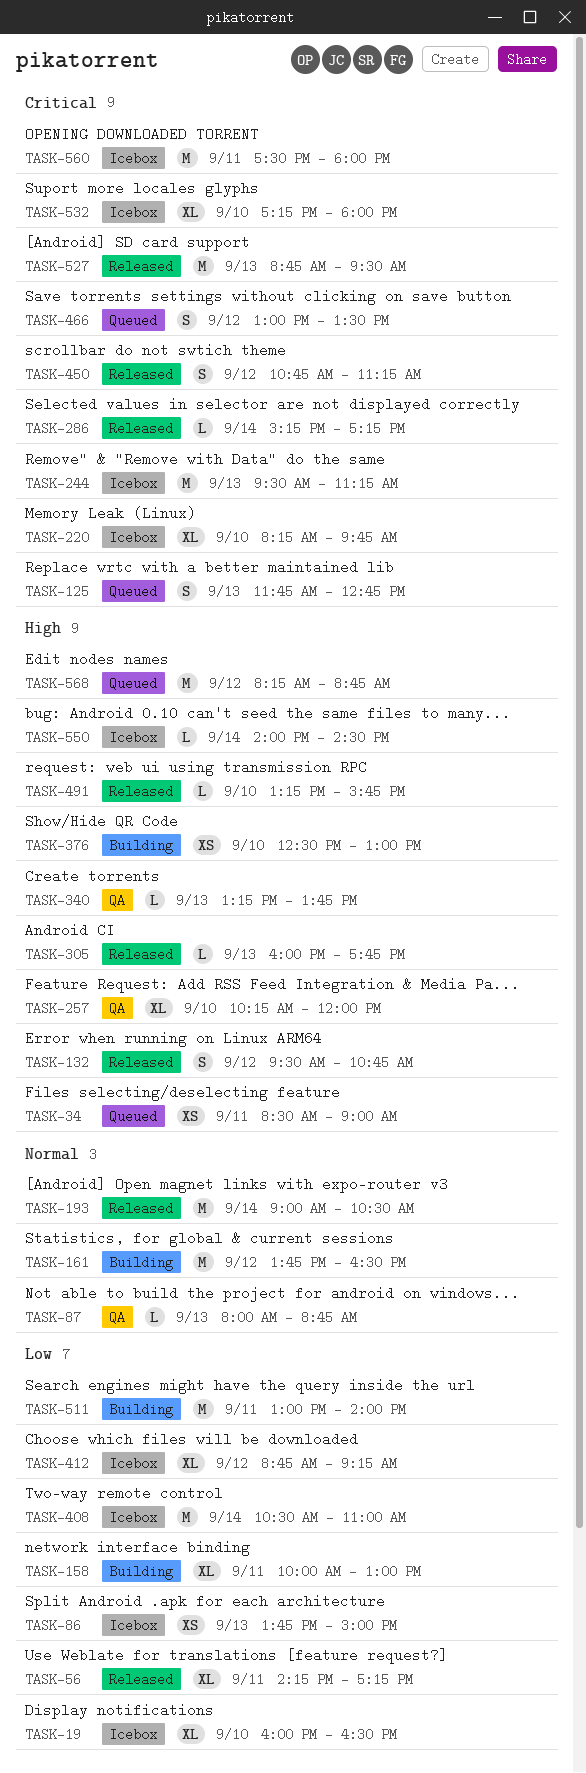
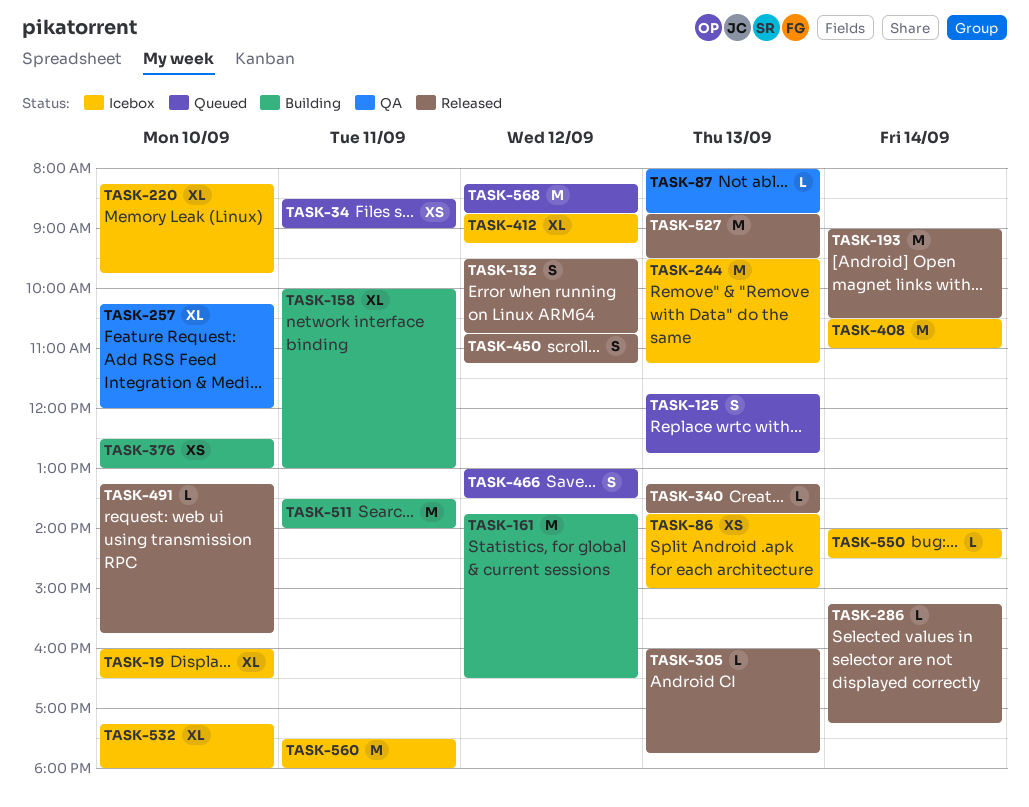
TASK-56: present -> none
TASK-340, status: QA -> Released
TASK-511, begins: 13:00 -> 13:30

